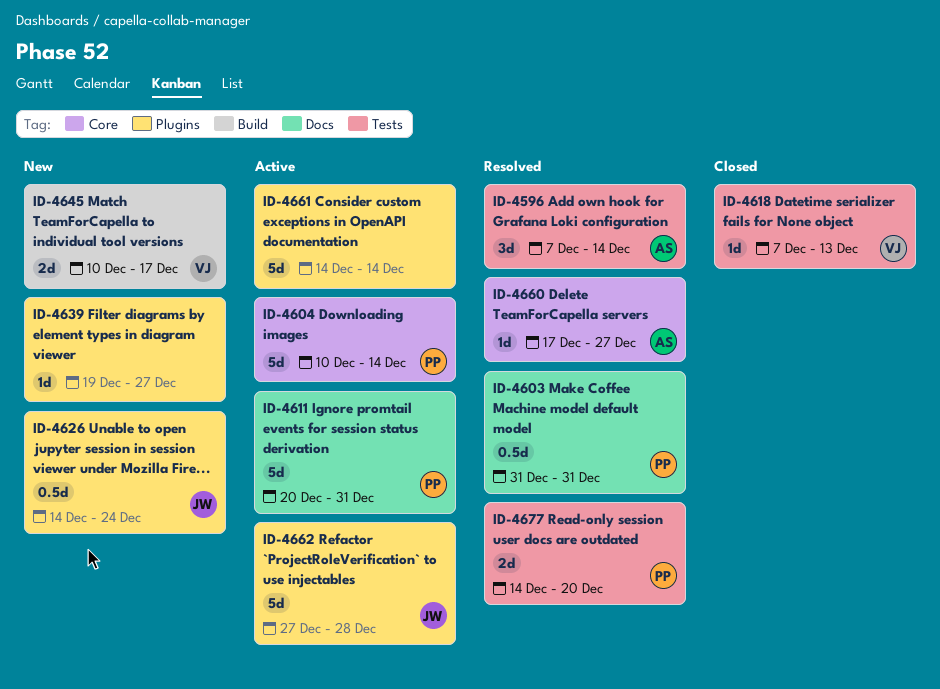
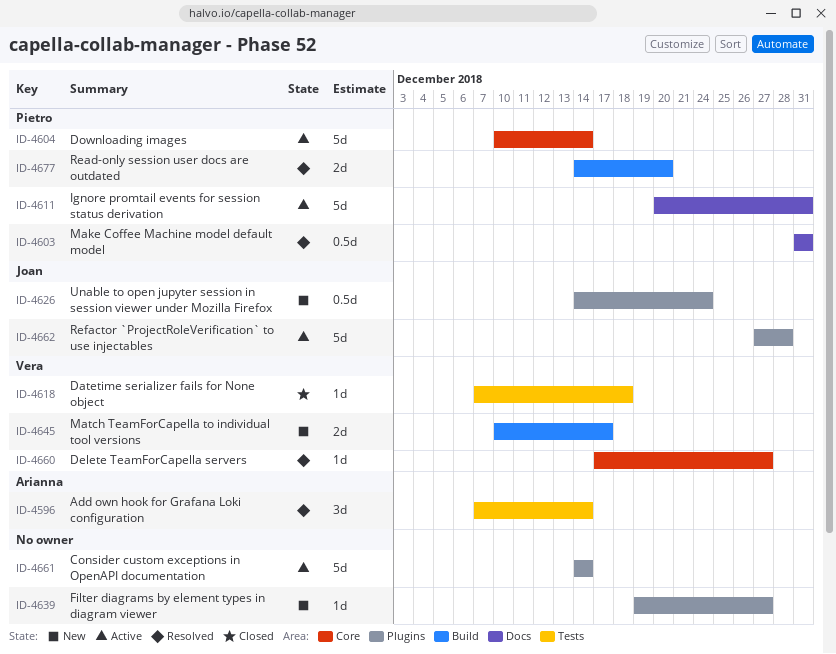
ID-4618, due: Dec 13 -> Dec 18
ID-4660, owner: Arianna -> Vera
ID-4677, label: Tests -> Build

